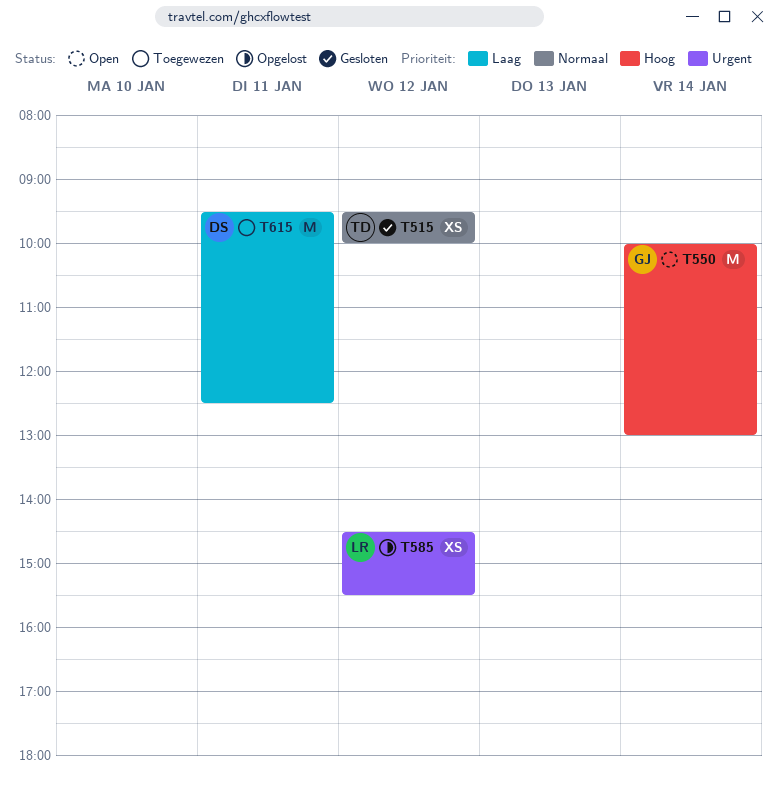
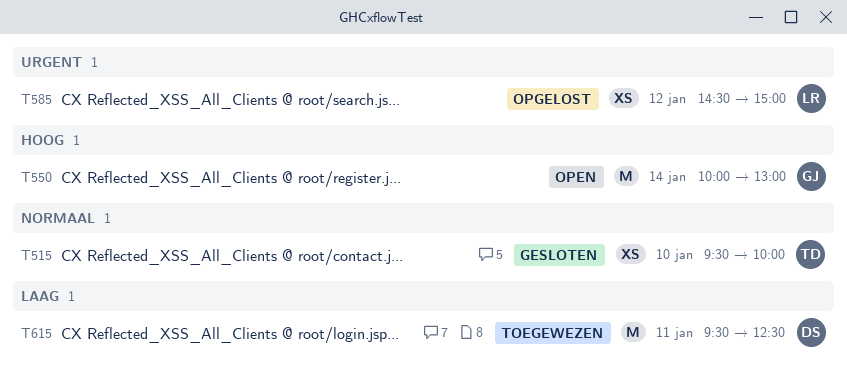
T515, day: Jan 12 -> Jan 10
T585, ends: 15:30 -> 15:00

